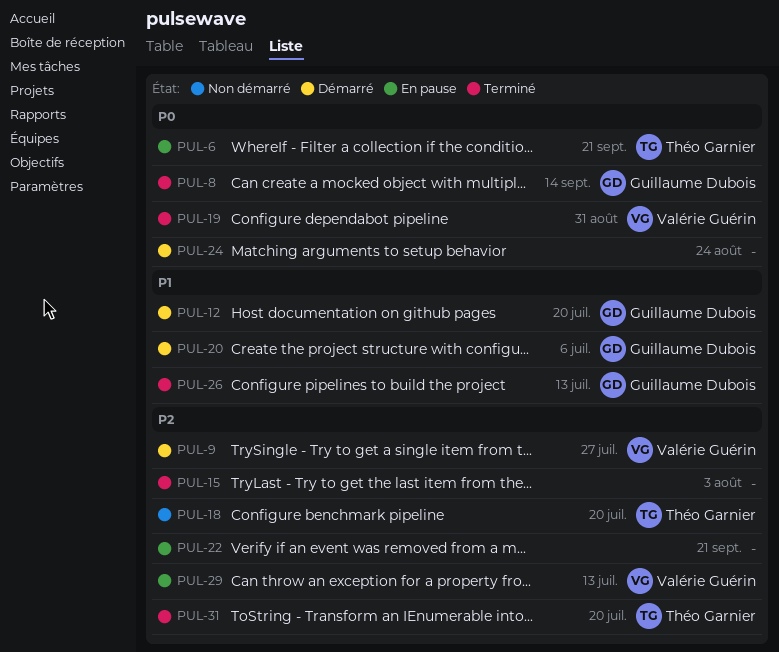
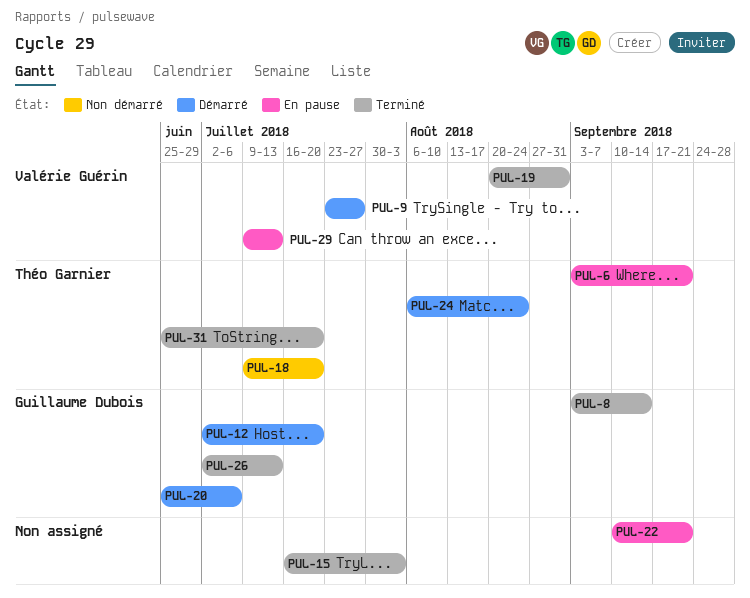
PUL-24, owner: none -> Théo Garnier

